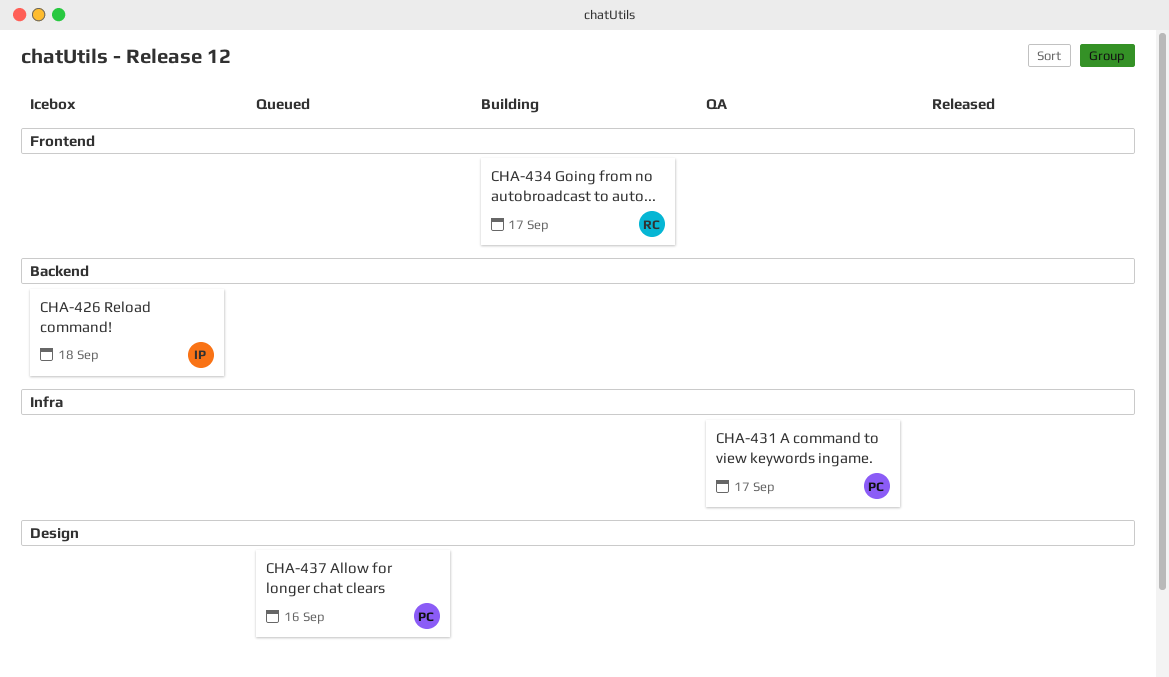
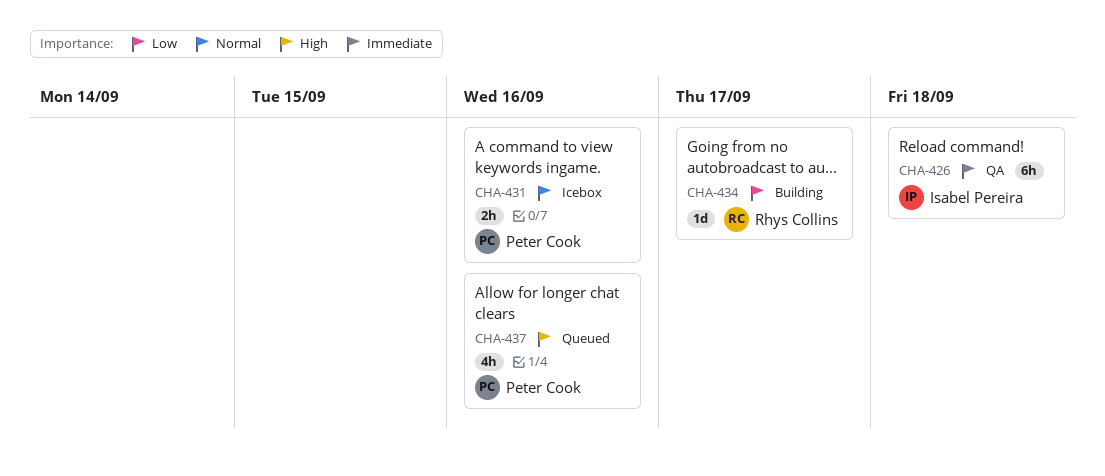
CHA-426, status: Icebox -> QA
CHA-431, status: QA -> Icebox
CHA-431, due: Sep 17 -> Sep 16

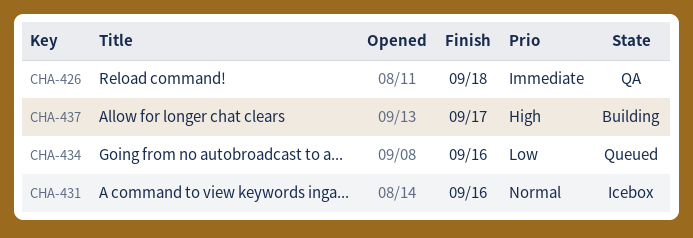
CHA-434, status: Building -> Queued
CHA-434, due: Sep 17 -> Sep 16
CHA-437, status: Queued -> Building
CHA-437, due: Sep 16 -> Sep 17

